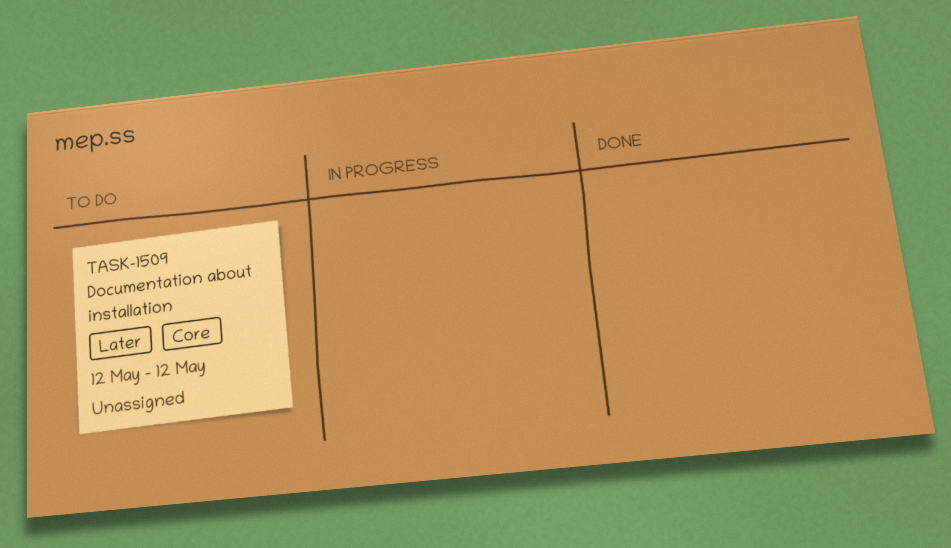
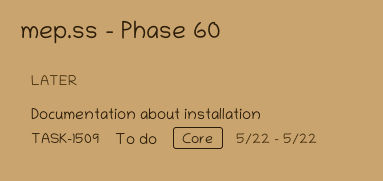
TASK-1509, start: May 12 -> May 22
TASK-1509, due: May 12 -> May 22

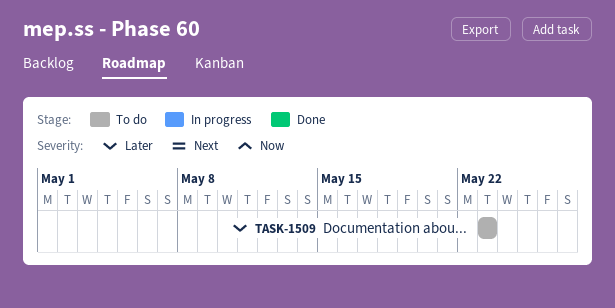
TASK-1509, start: May 22 -> May 23
TASK-1509, due: May 22 -> May 23

